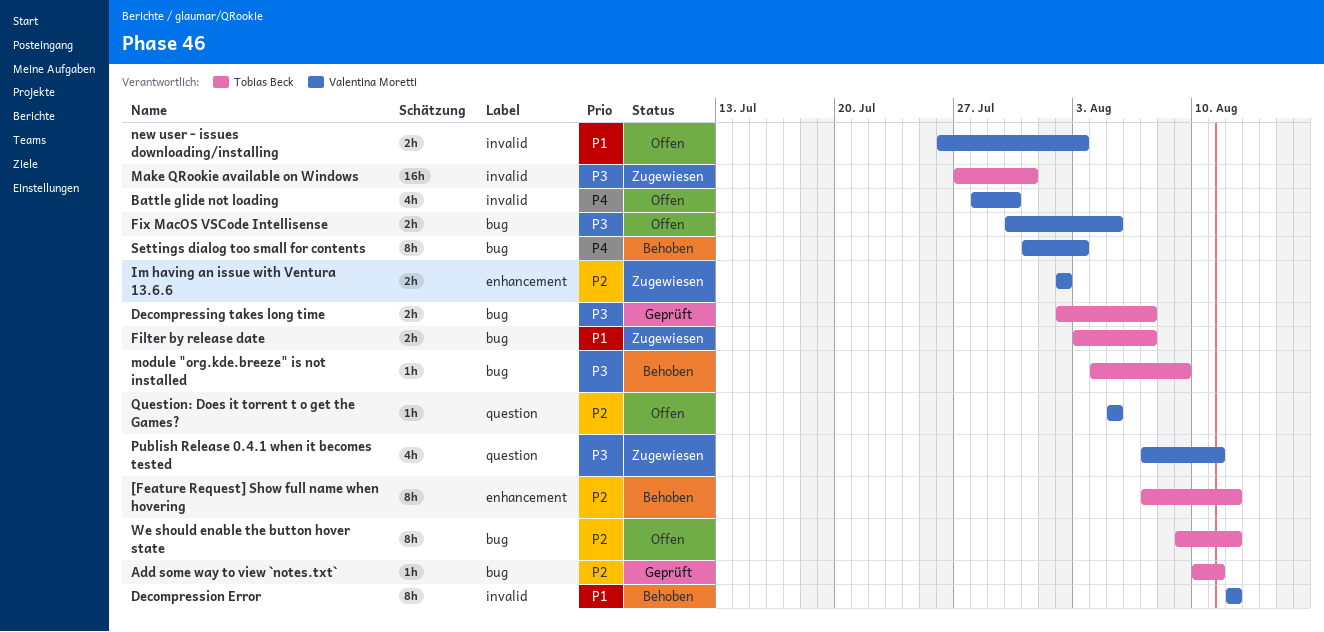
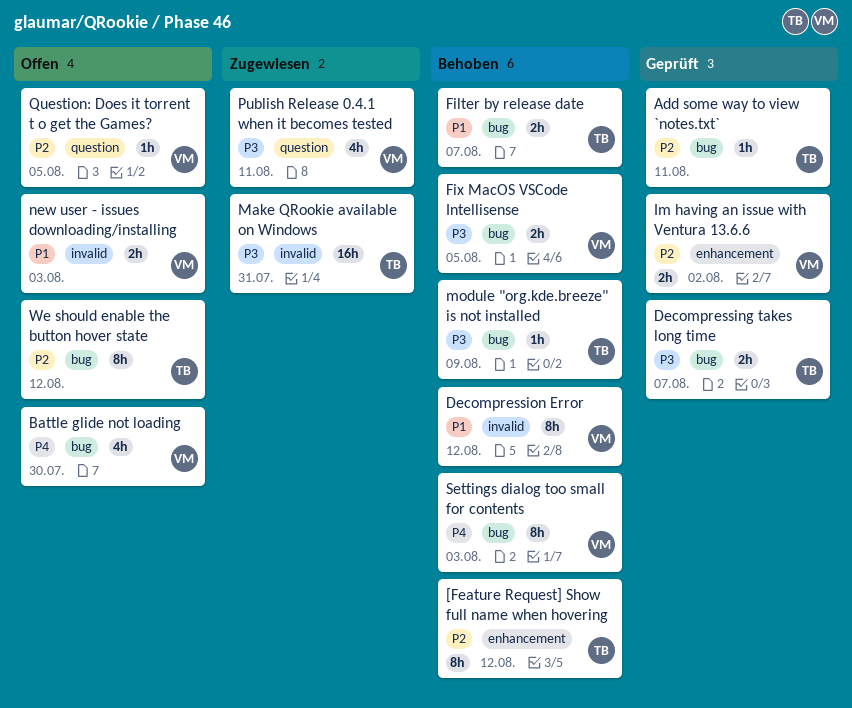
Battle glide not loading, label: invalid -> bug
Filter by release date, status: Zugewiesen -> Behoben
Fix MacOS VSCode Intellisense, status: Offen -> Behoben
Im having an issue with Ventura 13.6.6, status: Zugewiesen -> Geprüft

